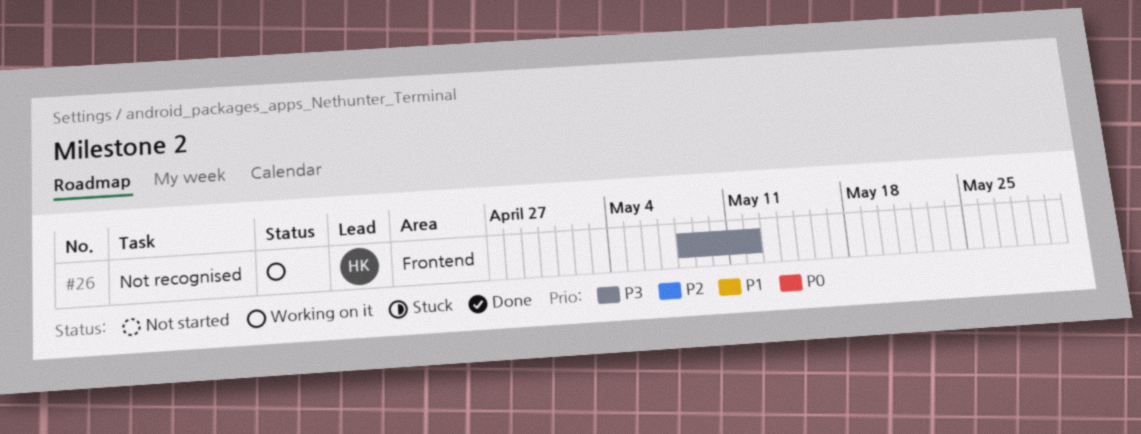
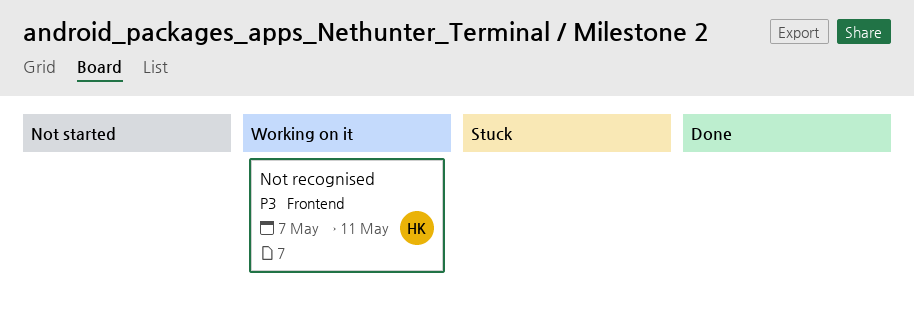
Not recognised, start: May 8 -> May 7
Not recognised, due: May 12 -> May 11

